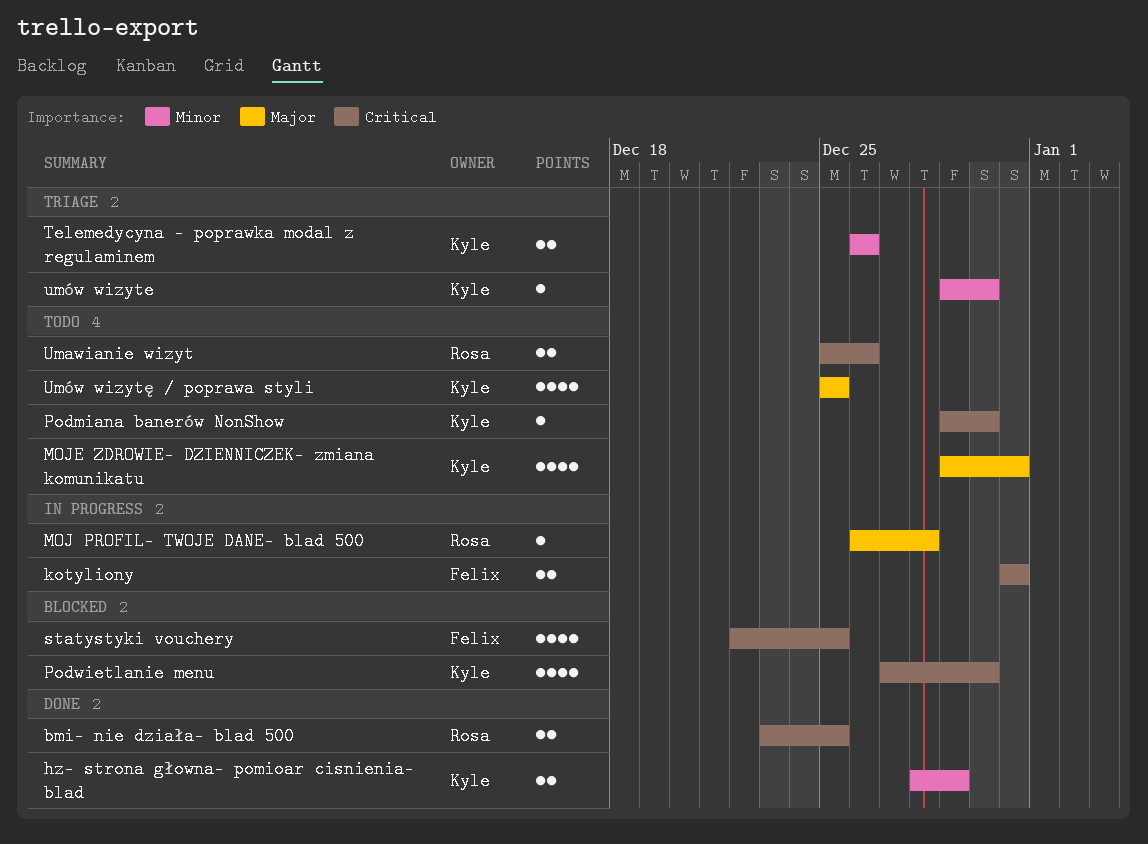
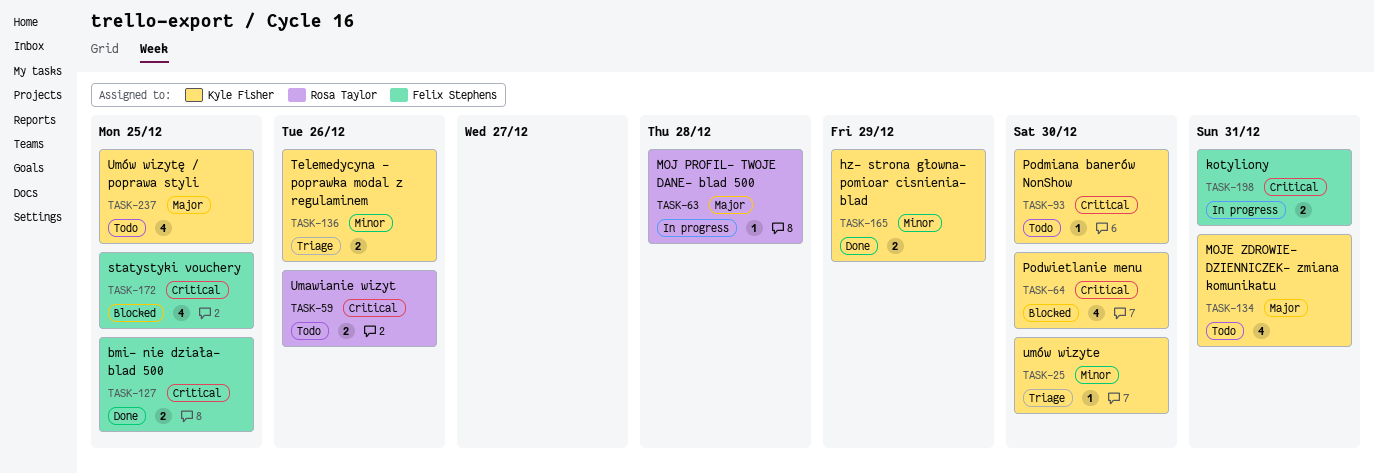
bmi- nie działa- blad 500, owner: Rosa Taylor -> Felix Stephens

